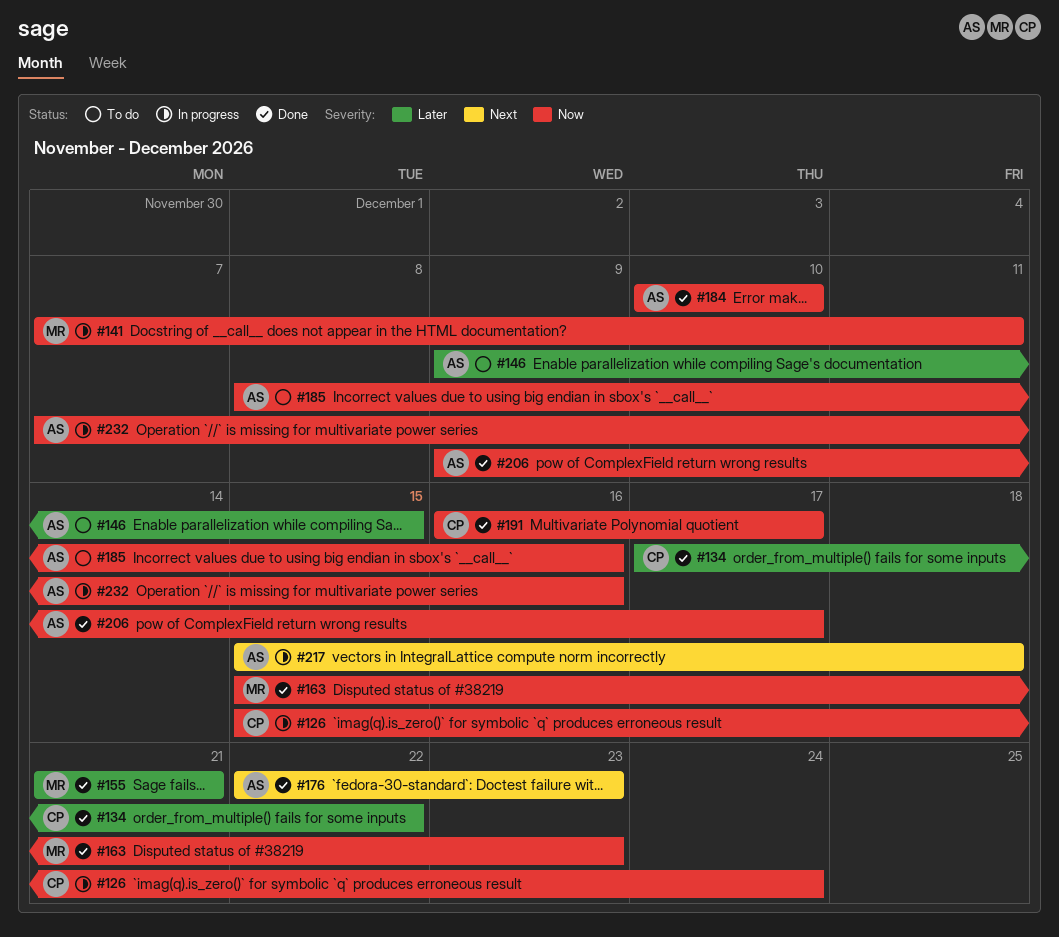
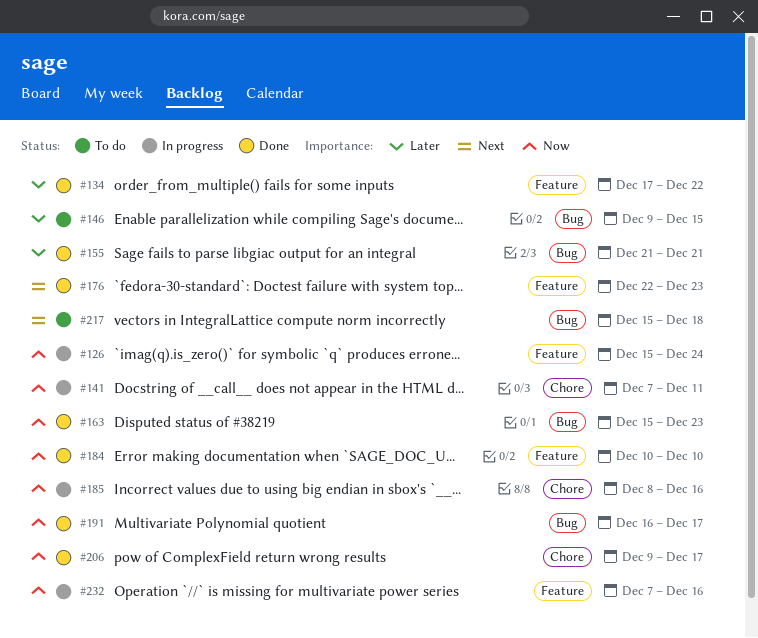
#185, status: To do -> In progress
#217, status: In progress -> To do

